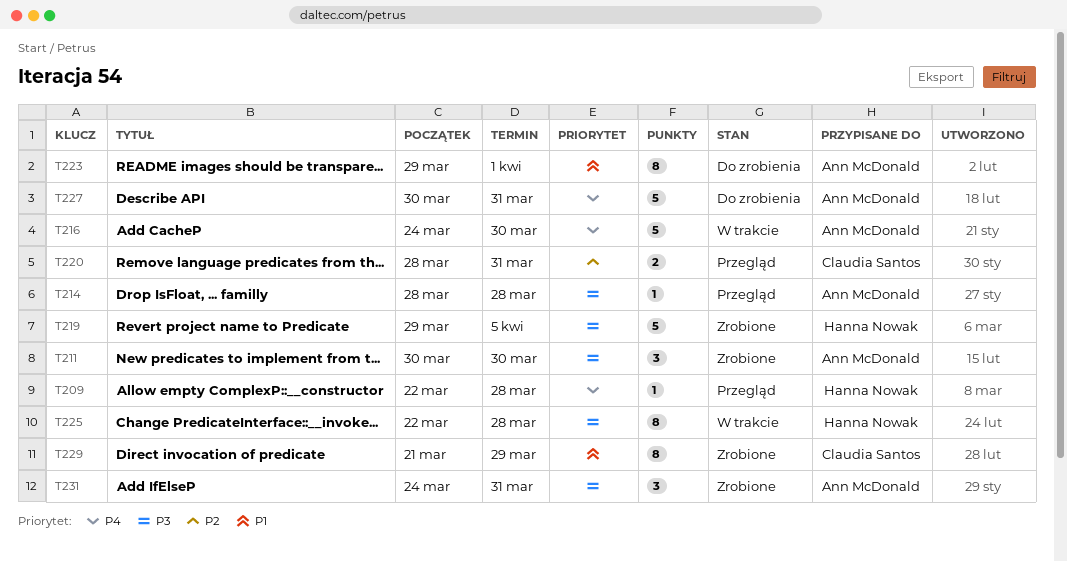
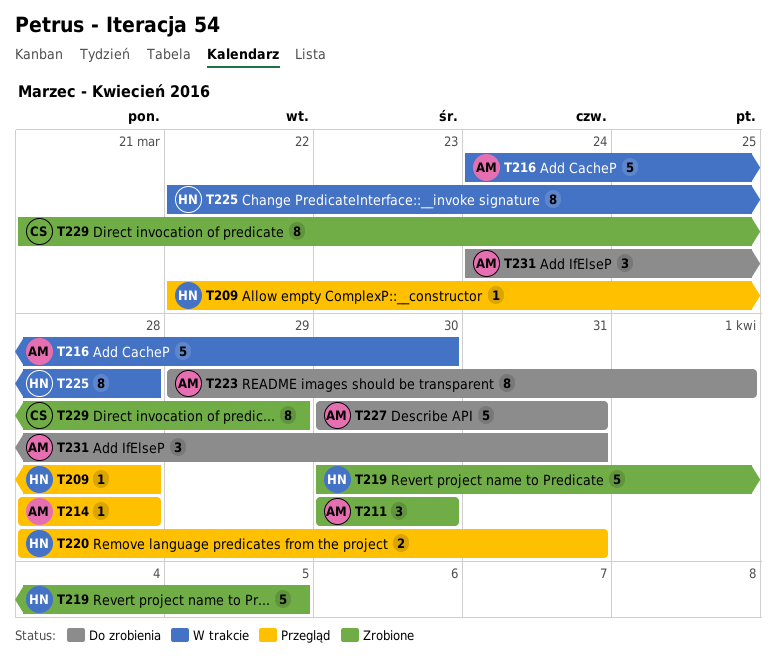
T219, start: Mar 29 -> Mar 30
T220, owner: Claudia Santos -> Hanna Nowak
T231, status: Zrobione -> Do zrobienia

